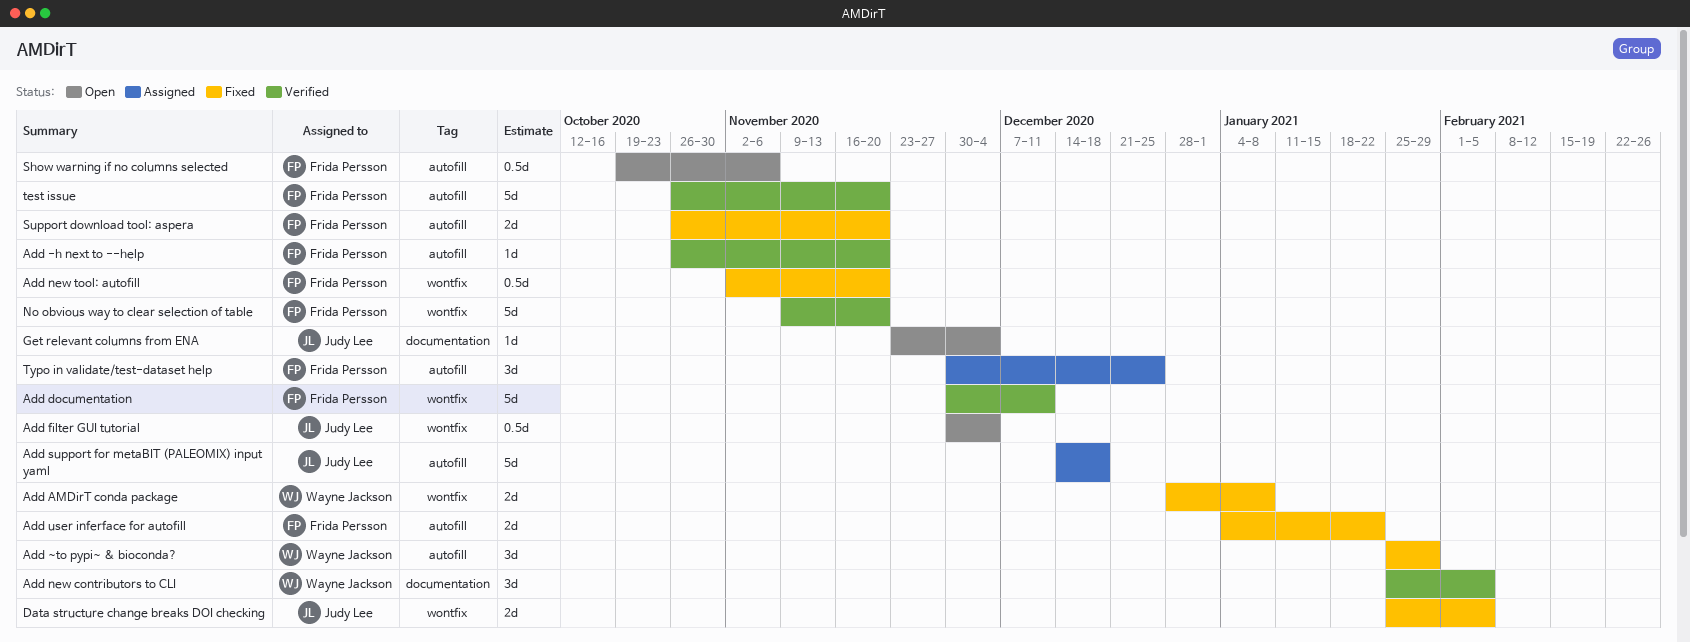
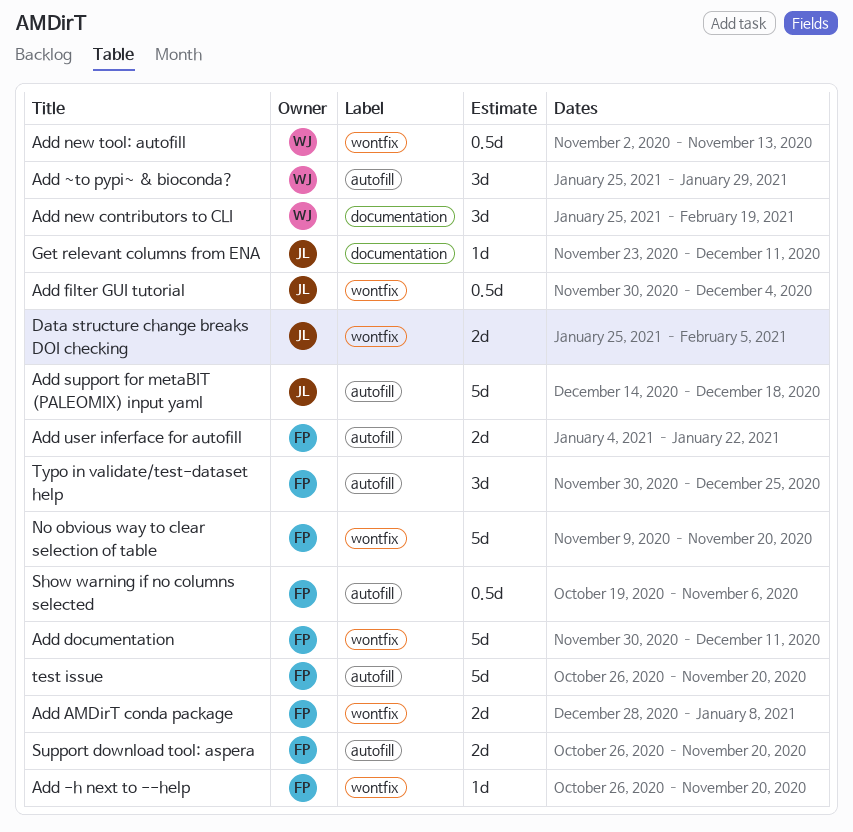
Add -h next to --help, label: autofill -> wontfix
Add AMDirT conda package, owner: Wayne Jackson -> Frida Persson
Add new contributors to CLI, due: Feb 5 -> Feb 19
Add new tool: autofill, owner: Frida Persson -> Wayne Jackson
Add new tool: autofill, due: Nov 20 -> Nov 13
Get relevant columns from ENA, due: Dec 4 -> Dec 11

